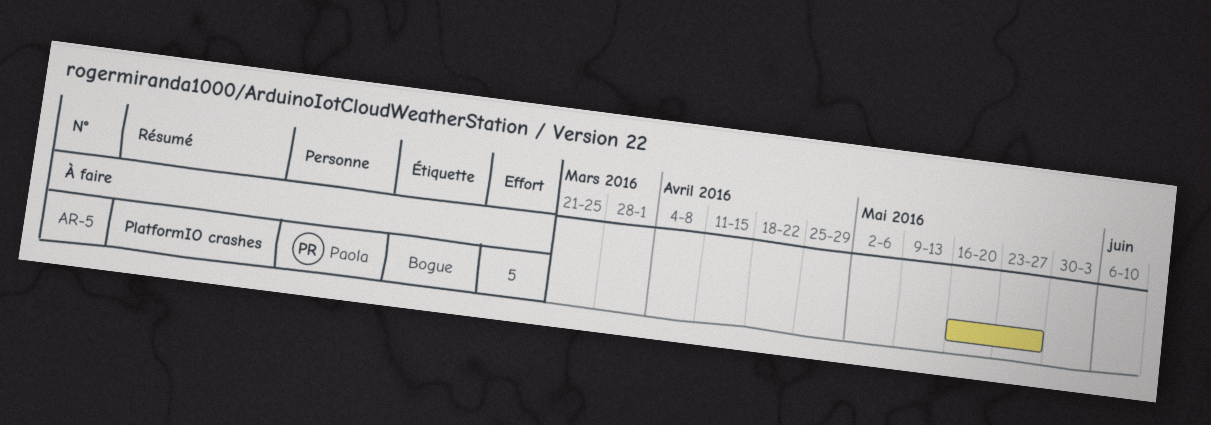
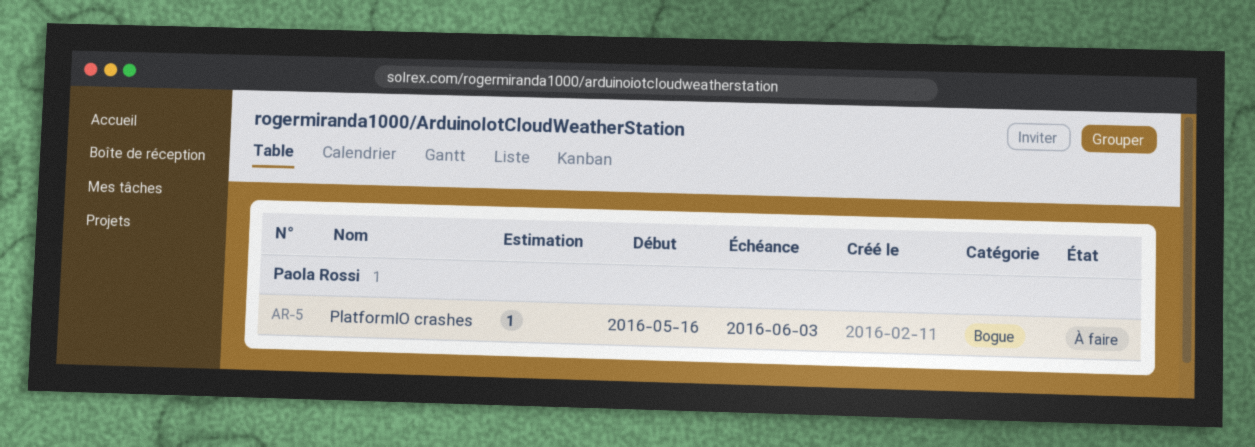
AR-5, estimate: 5 -> 1
AR-5, due: May 27 -> Jun 3

